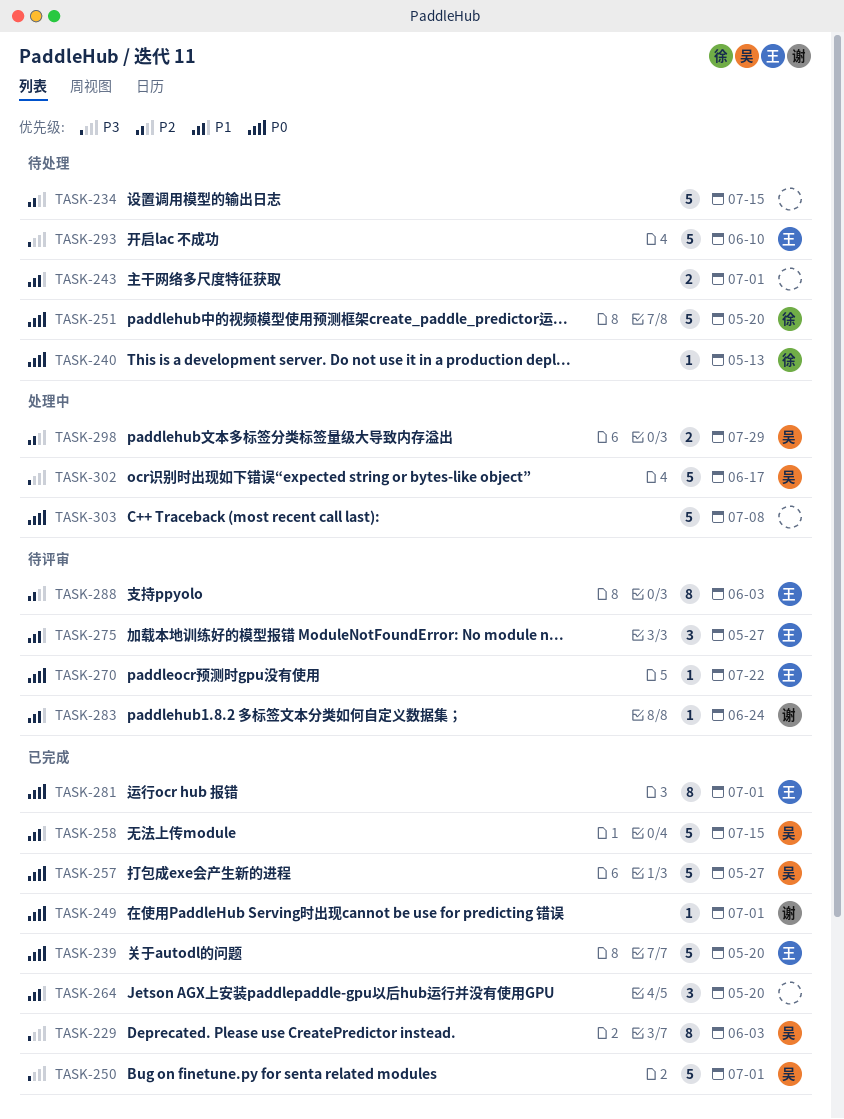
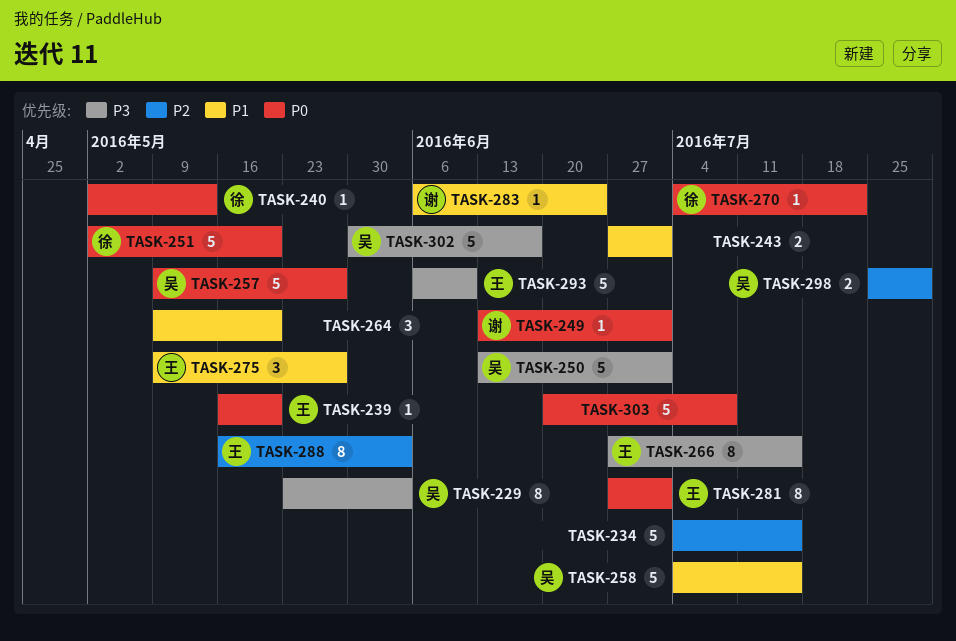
TASK-239, estimate: 5 -> 1
TASK-266: none -> present
TASK-270, owner: 王 -> 徐

